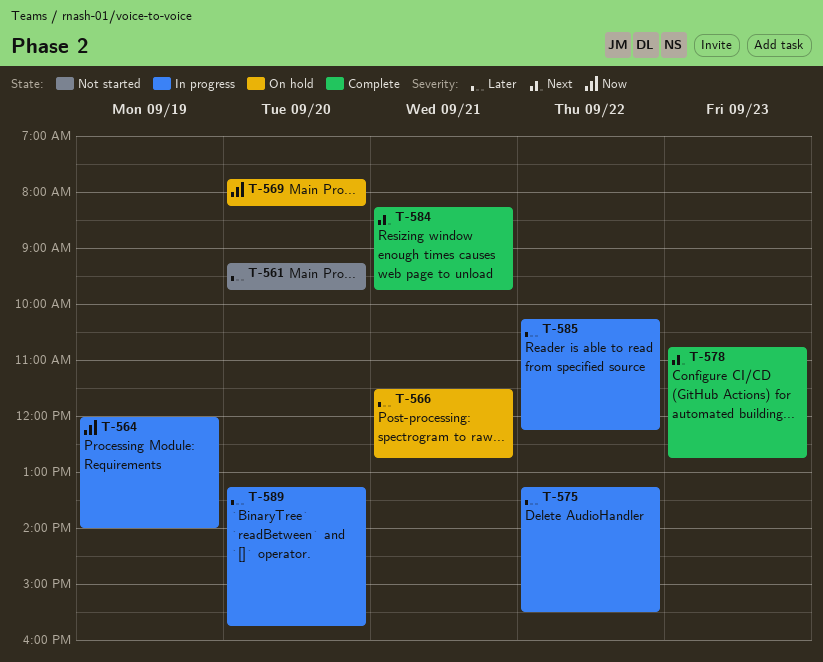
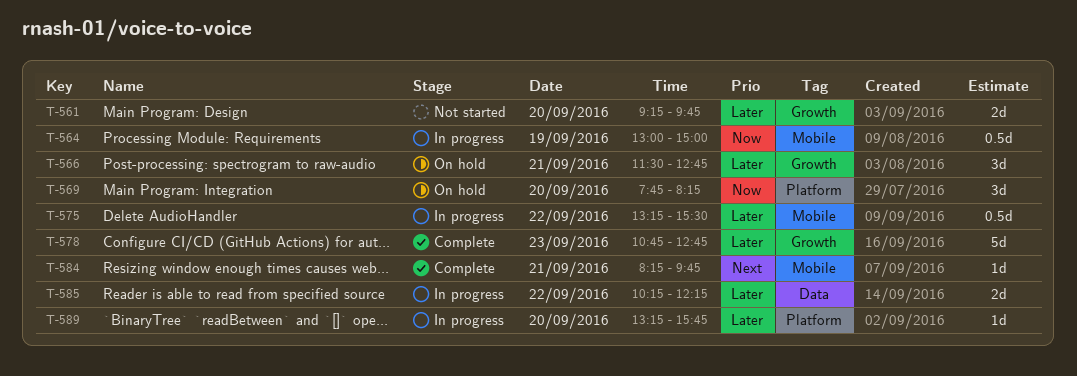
T-564, begins: 12:00 -> 13:00
T-564, ends: 14:00 -> 15:00
T-578, priority: Next -> Later

